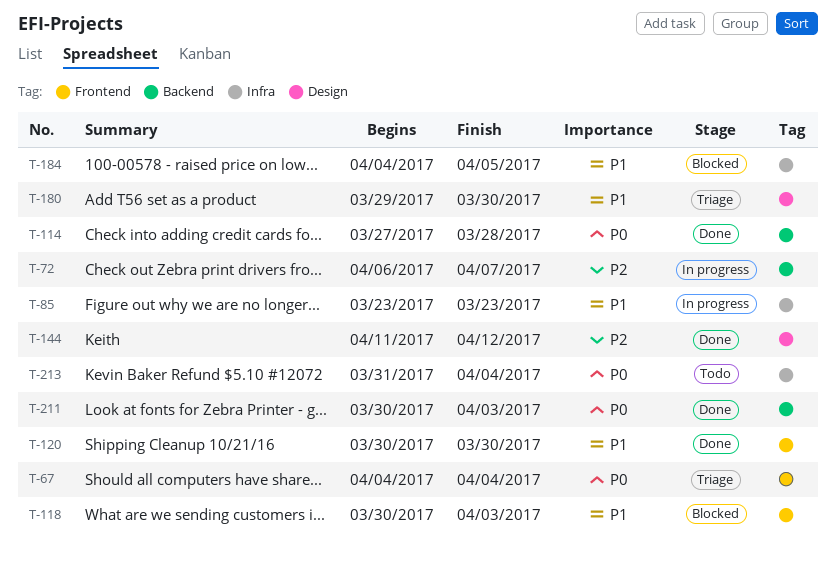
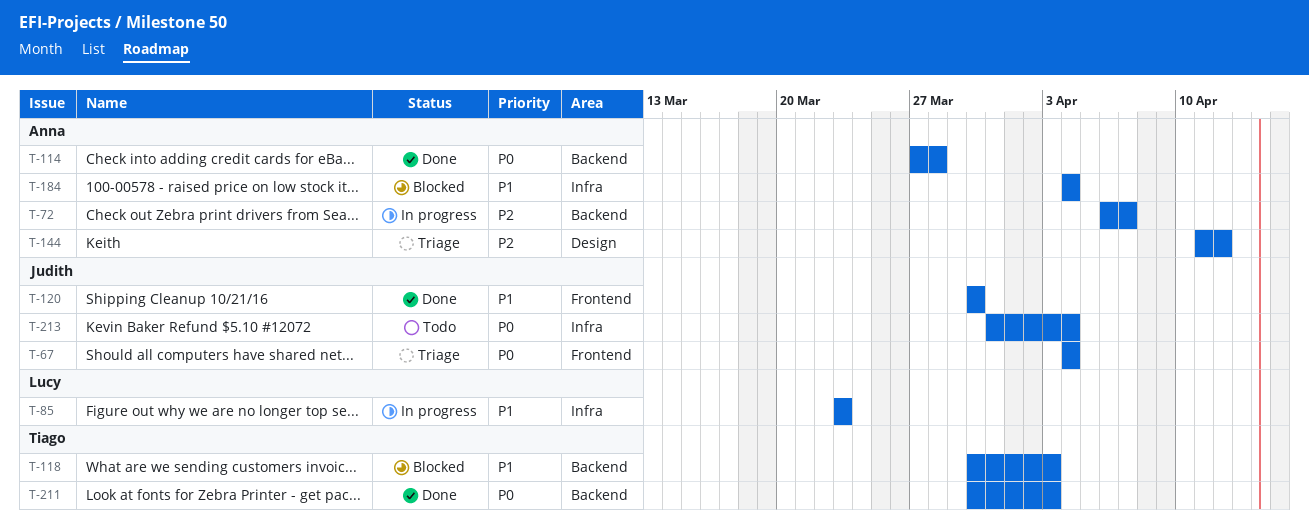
T-118, label: Frontend -> Backend
T-144, status: Done -> Triage
T-180: present -> none
T-184, due: Apr 5 -> Apr 4

